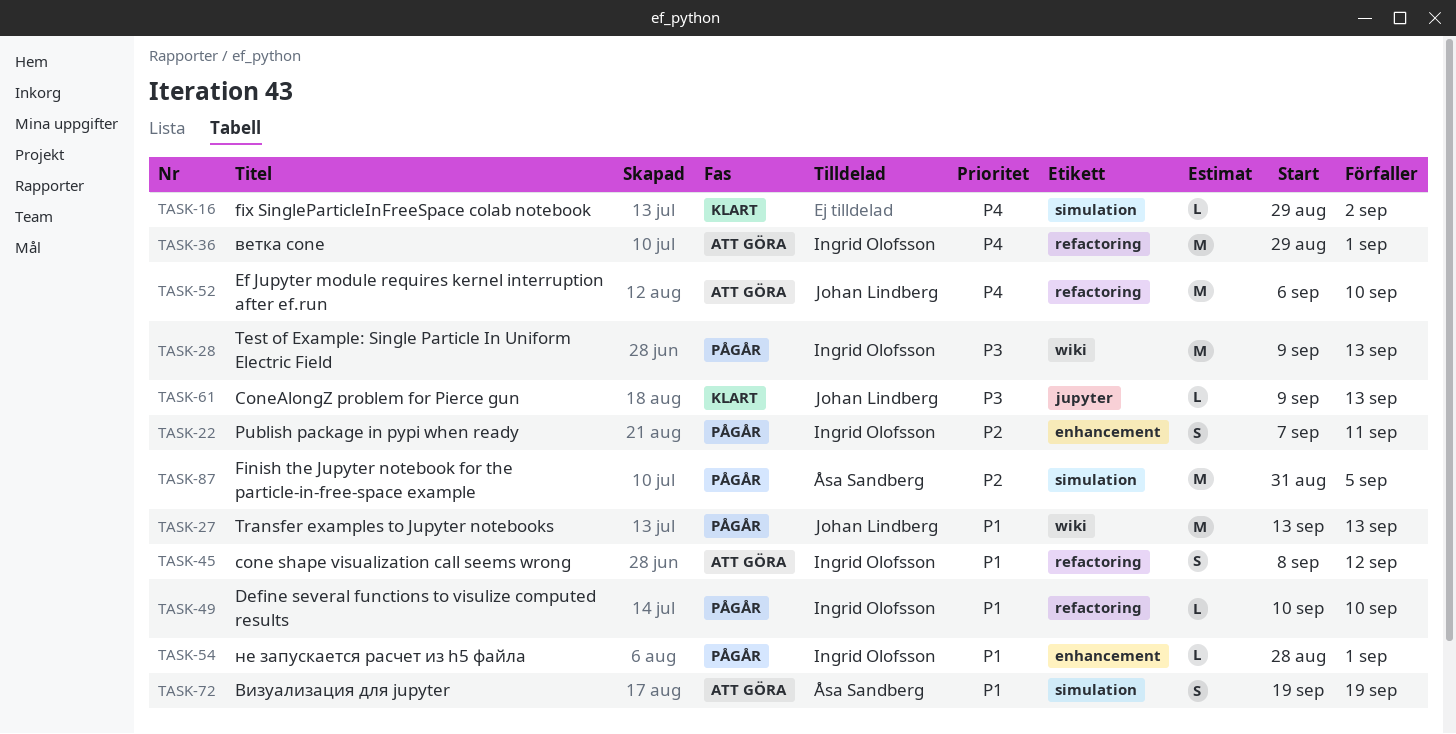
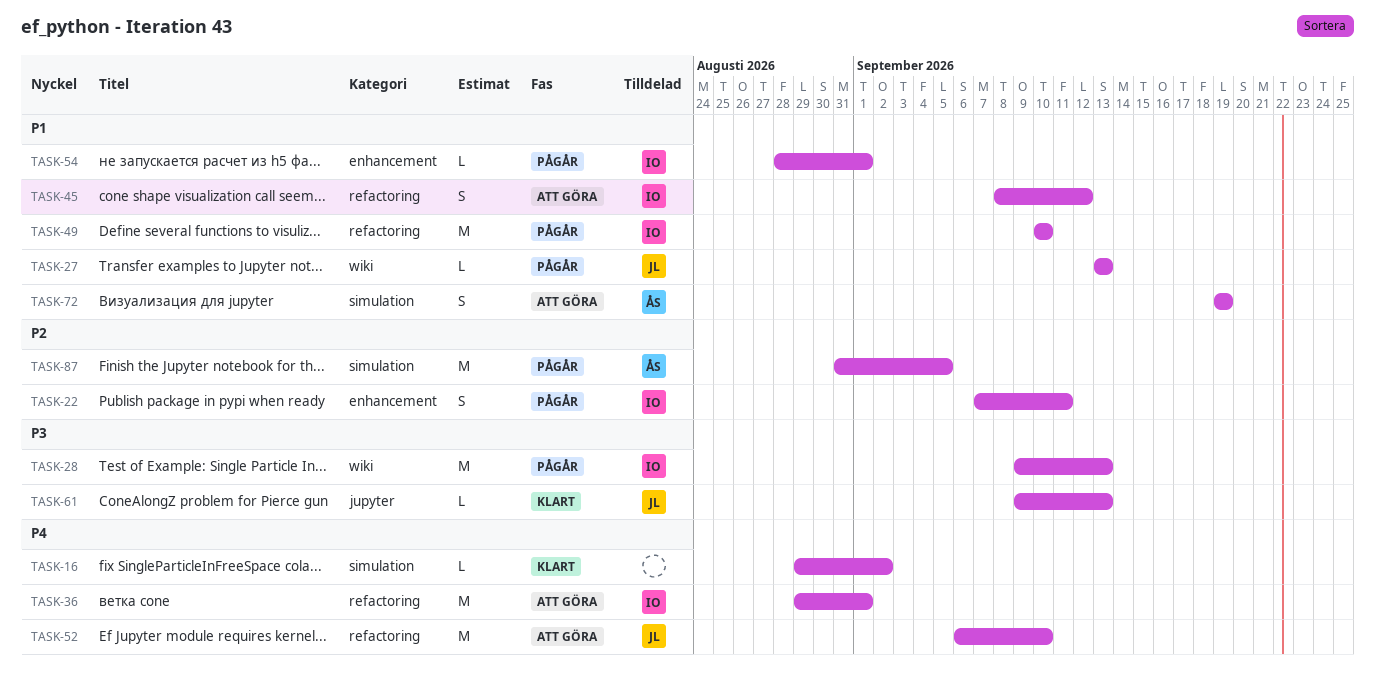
TASK-27, estimate: M -> L
TASK-49, estimate: L -> M

